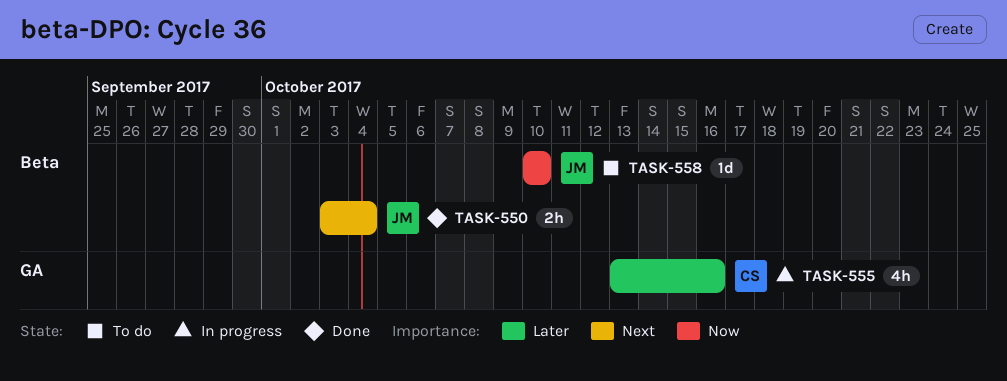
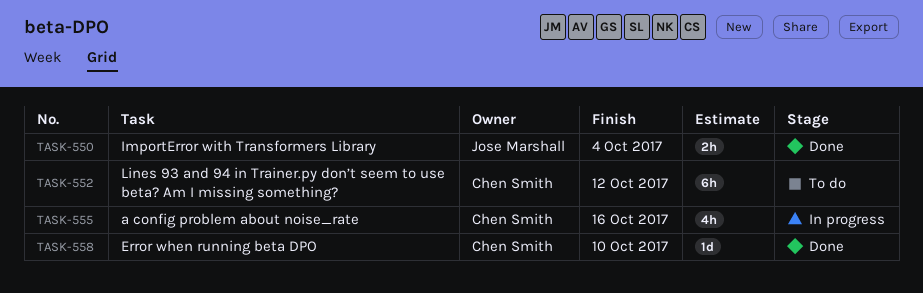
TASK-552: none -> present
TASK-558, status: To do -> Done
TASK-558, owner: Jose Marshall -> Chen Smith

